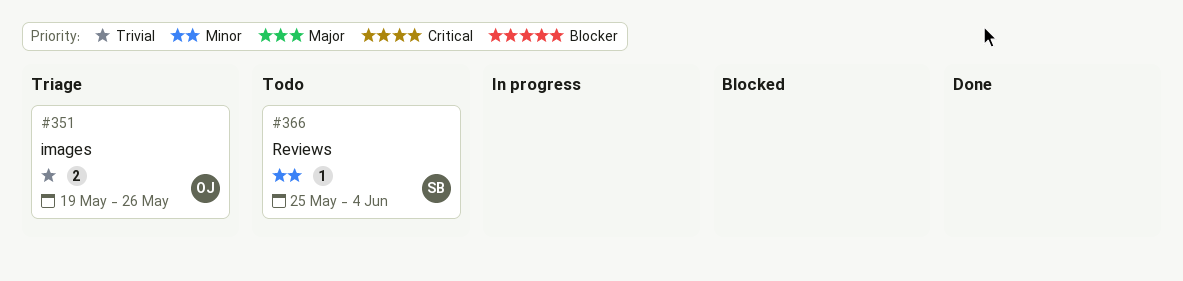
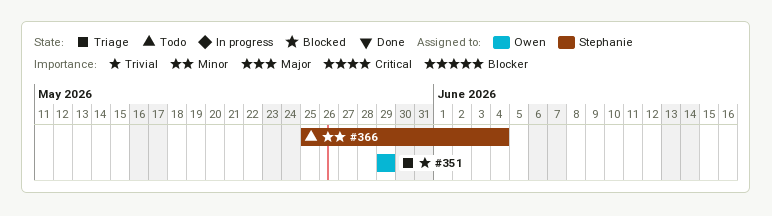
#351, start: May 19 -> May 29
#351, due: May 26 -> May 29

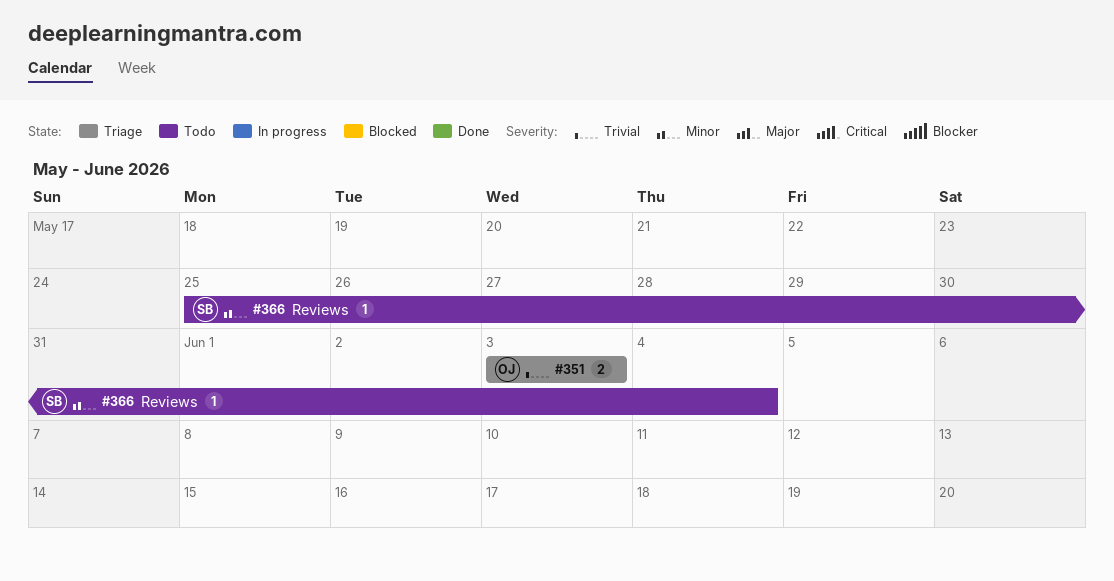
#351, start: May 29 -> Jun 3
#351, due: May 29 -> Jun 3

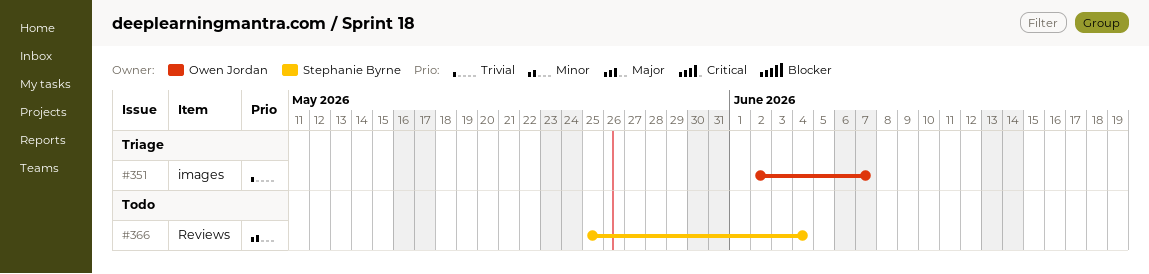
#351, start: Jun 3 -> Jun 2
#351, due: Jun 3 -> Jun 7

